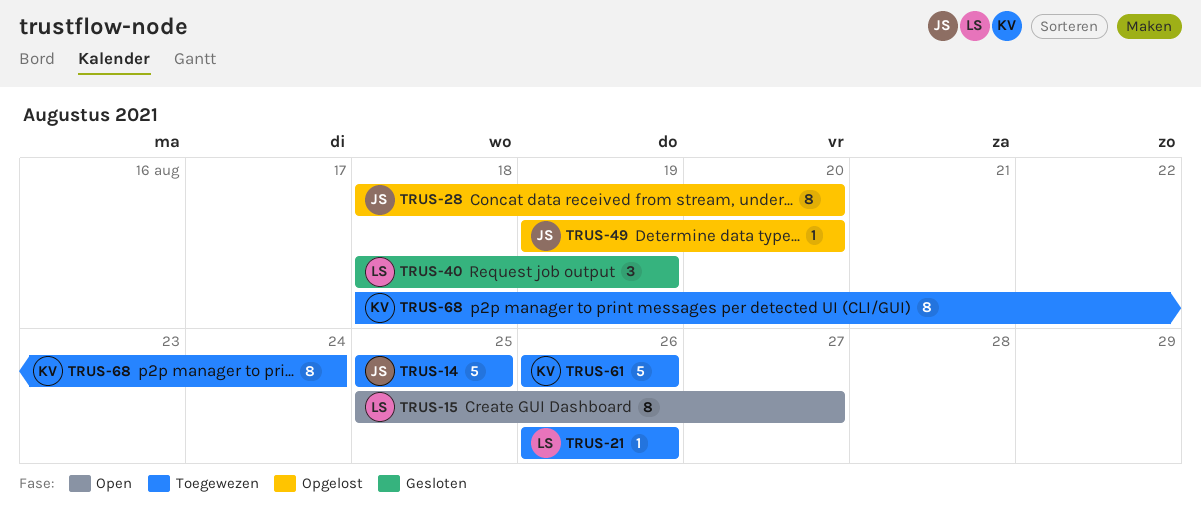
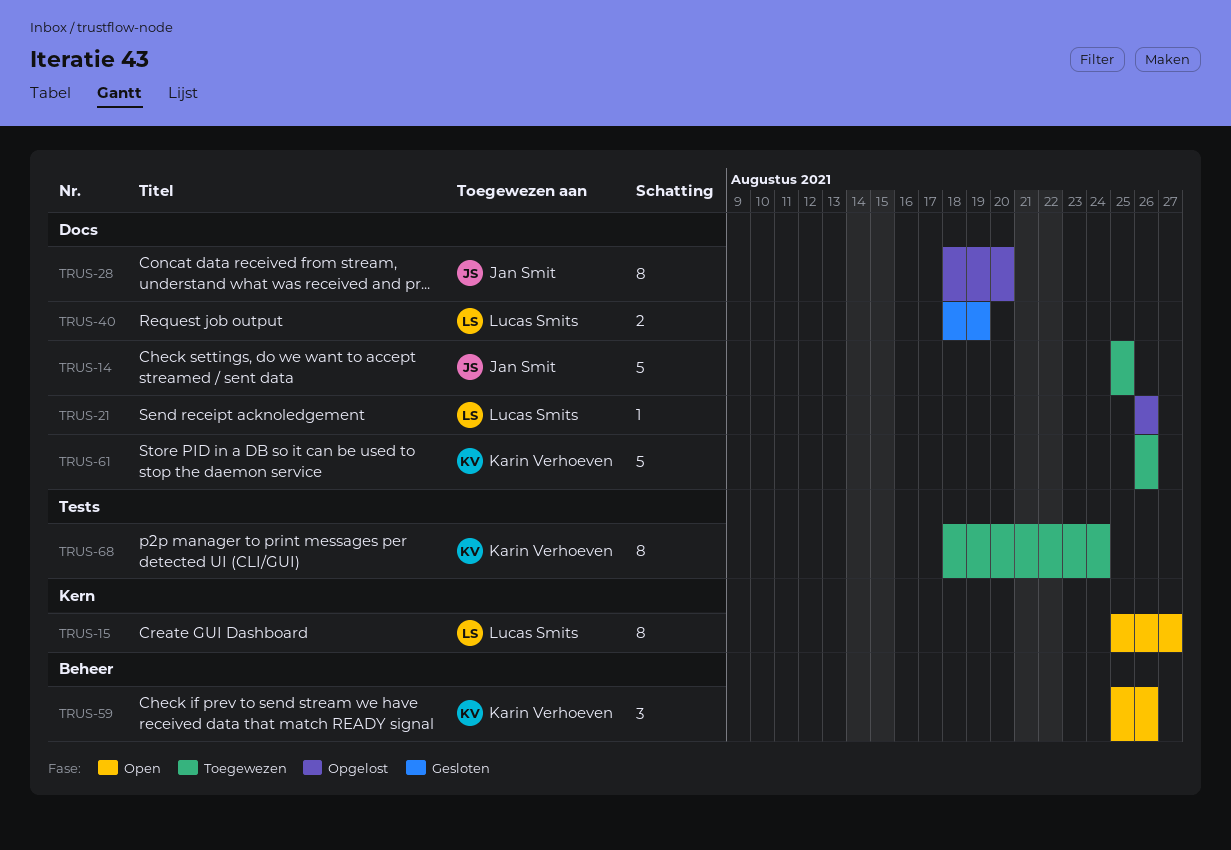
TRUS-21, status: Toegewezen -> Opgelost
TRUS-40, estimate: 3 -> 2
TRUS-49: present -> none
TRUS-59: none -> present

